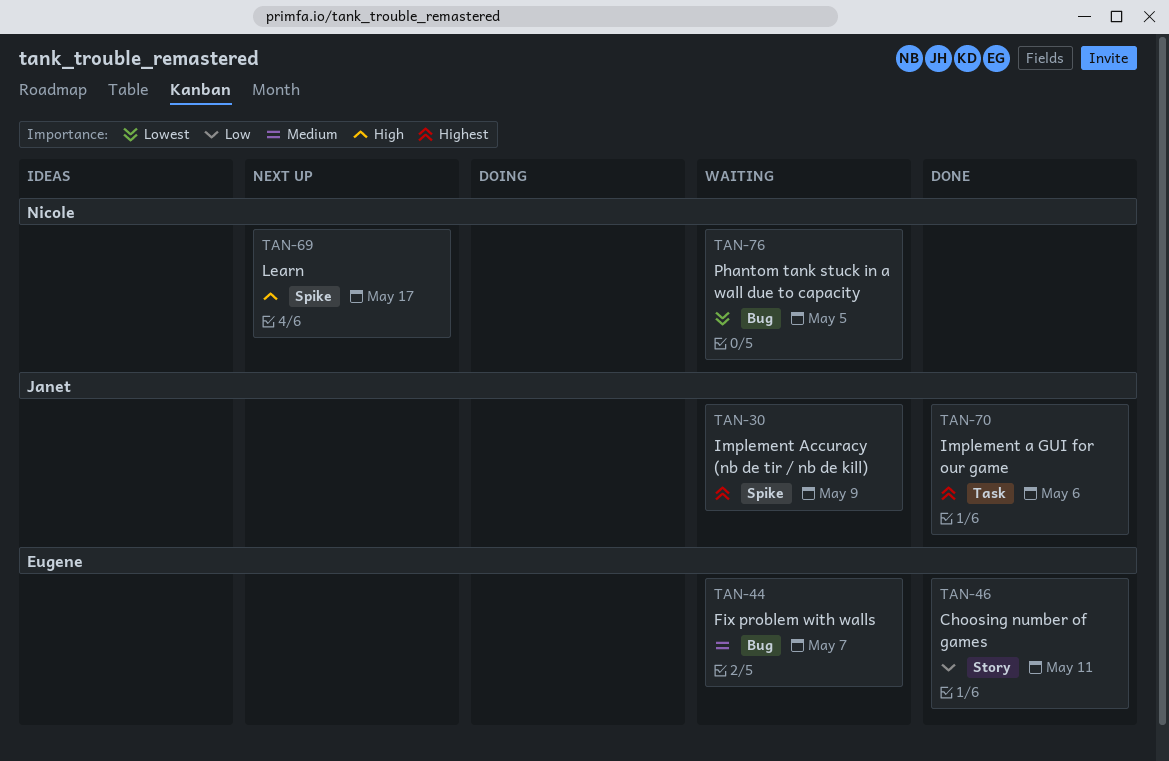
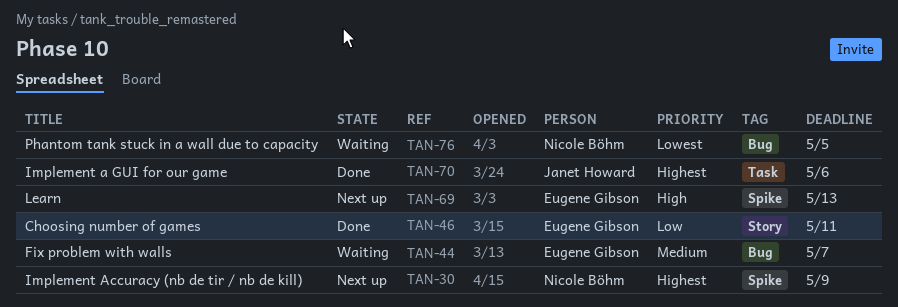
TAN-30, status: Waiting -> Next up
TAN-30, owner: Janet Howard -> Nicole Böhm
TAN-69, owner: Nicole Böhm -> Eugene Gibson
TAN-69, due: May 17 -> May 13

